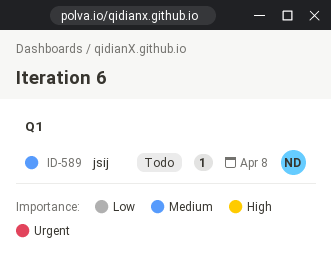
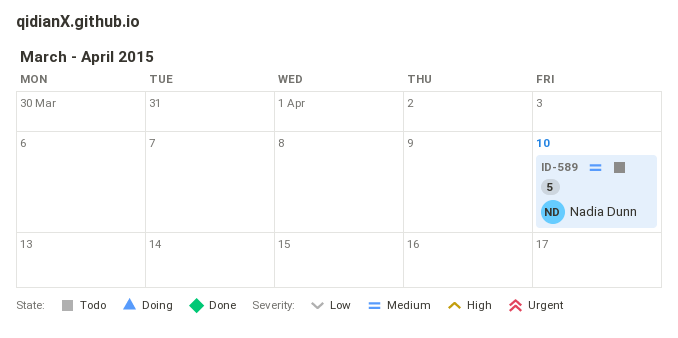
ID-589, estimate: 1 -> 5
ID-589, due: Apr 8 -> Apr 10

